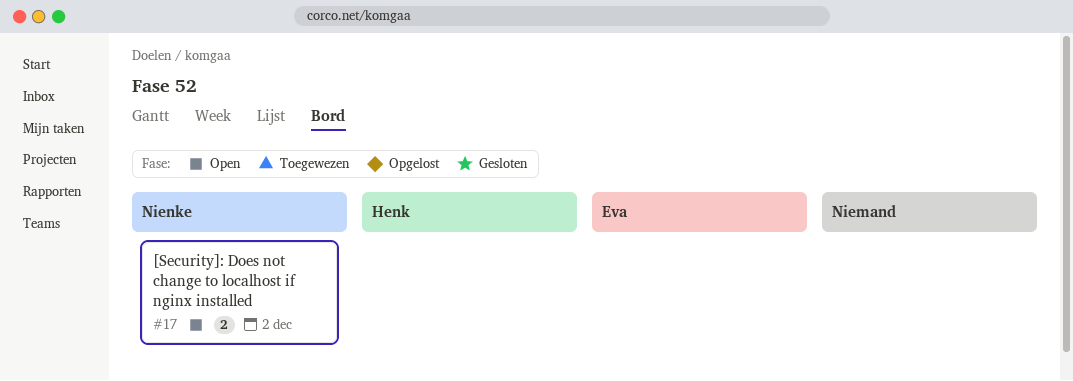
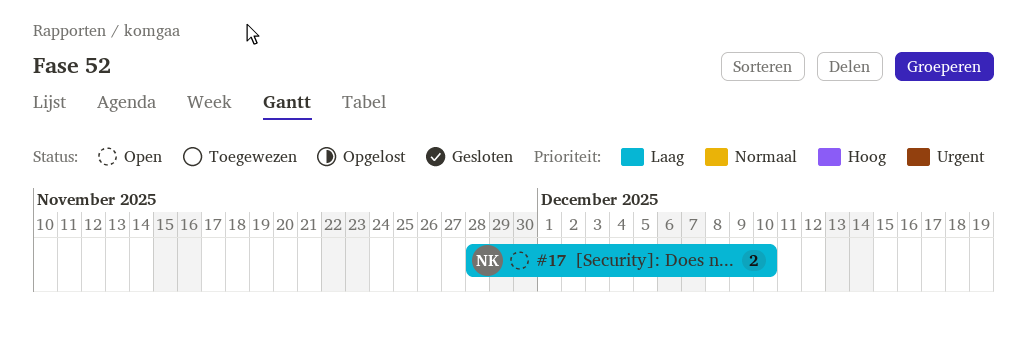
#17, due: Dec 2 -> Dec 10

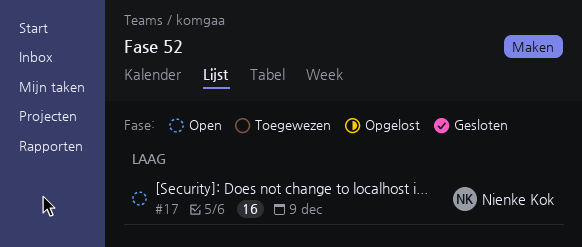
#17, estimate: 2 -> 16
#17, due: Dec 10 -> Dec 9

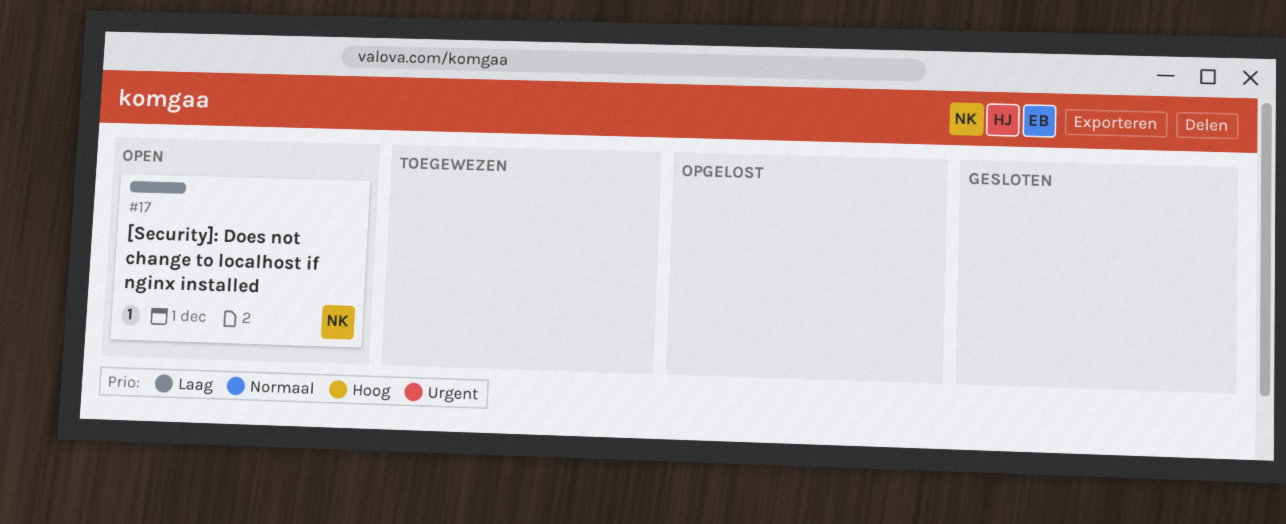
#17, estimate: 16 -> 1
#17, due: Dec 9 -> Dec 1

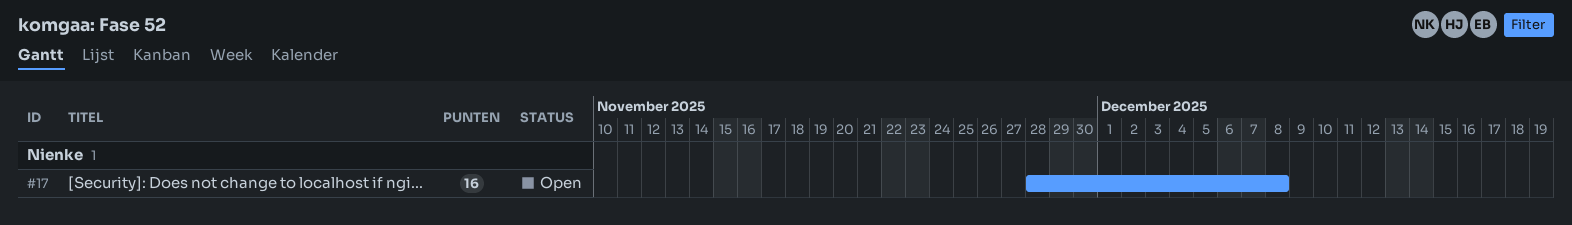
#17, estimate: 1 -> 16
#17, due: Dec 1 -> Dec 8

